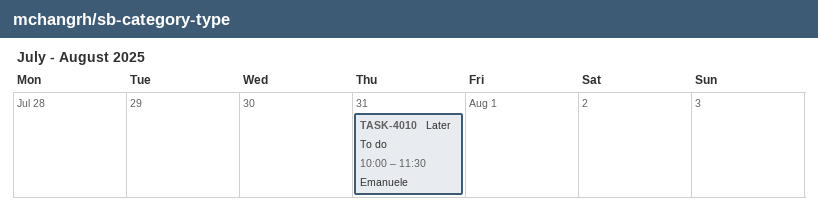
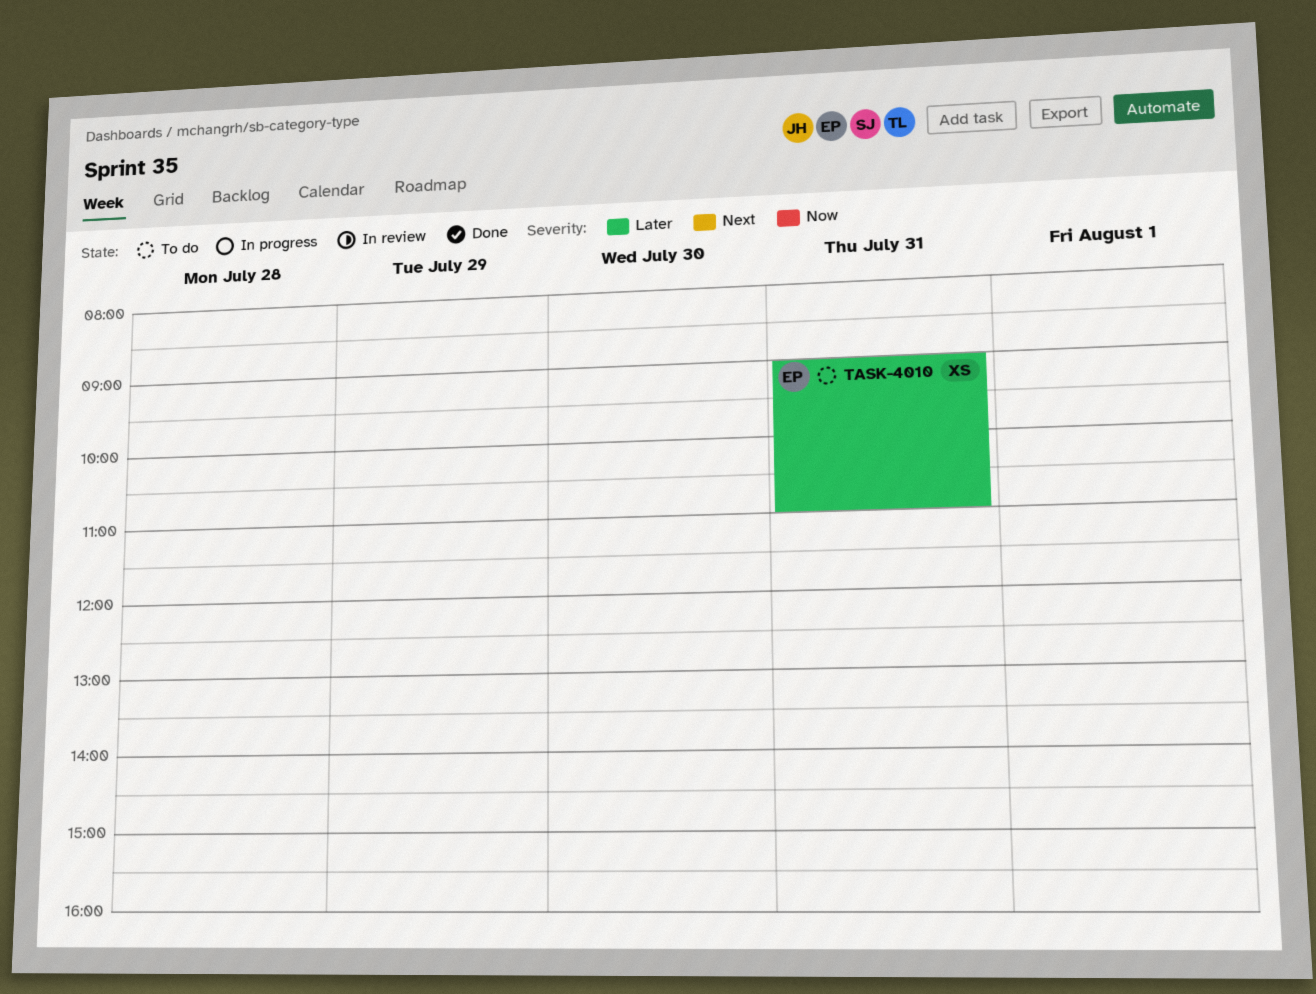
TASK-4010, begins: 10:00 -> 09:00
TASK-4010, ends: 11:30 -> 11:00

